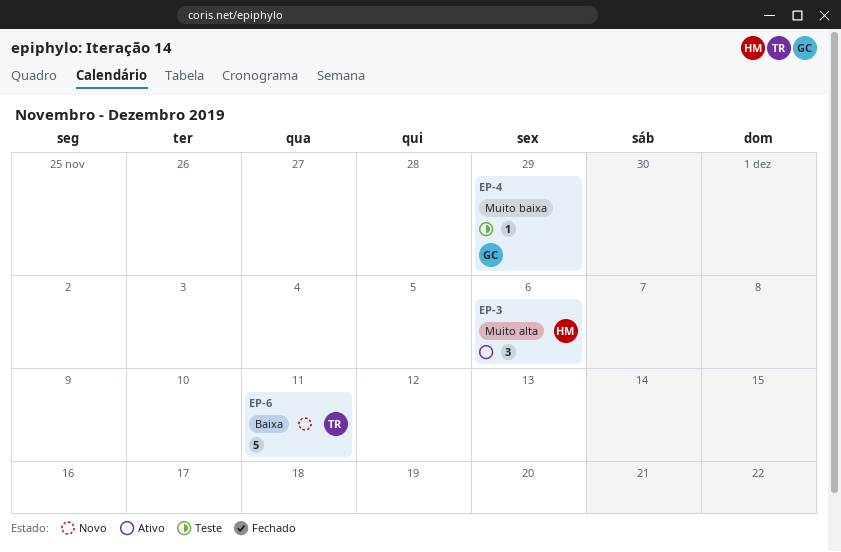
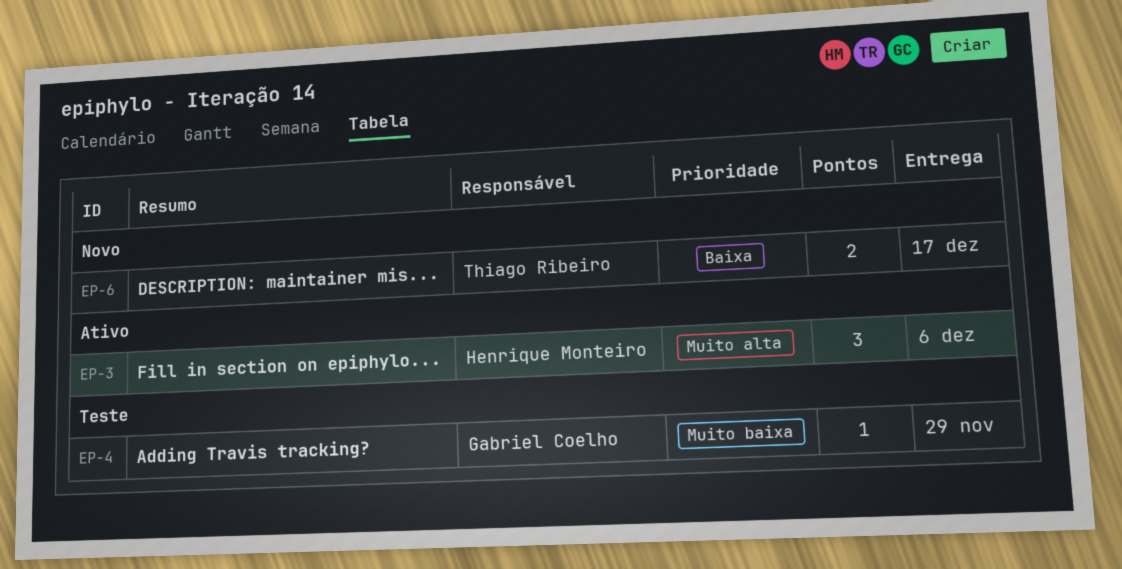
EP-6, estimate: 5 -> 2
EP-6, due: Dec 11 -> Dec 17

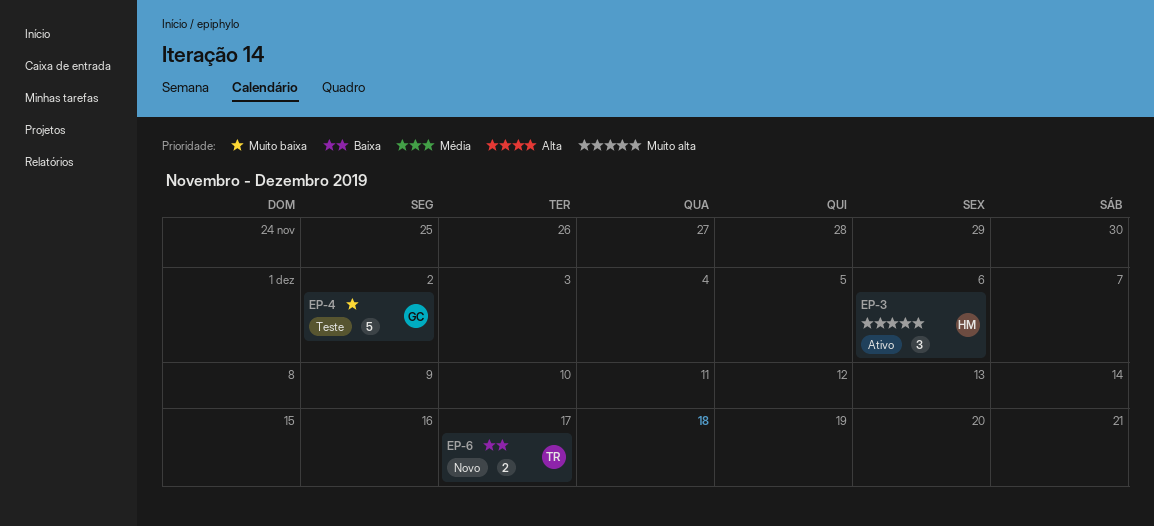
EP-4, estimate: 1 -> 5
EP-4, due: Nov 29 -> Dec 2

